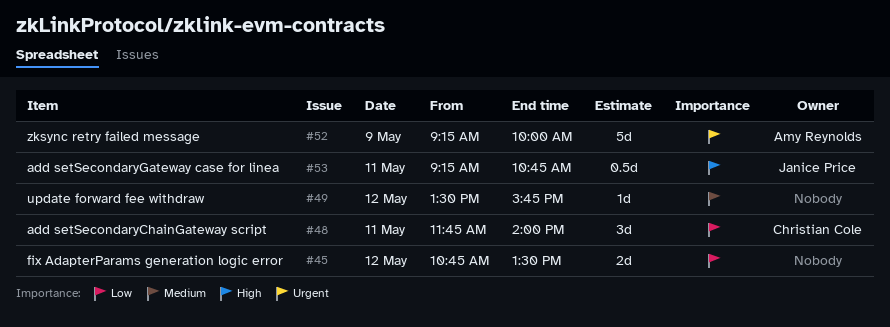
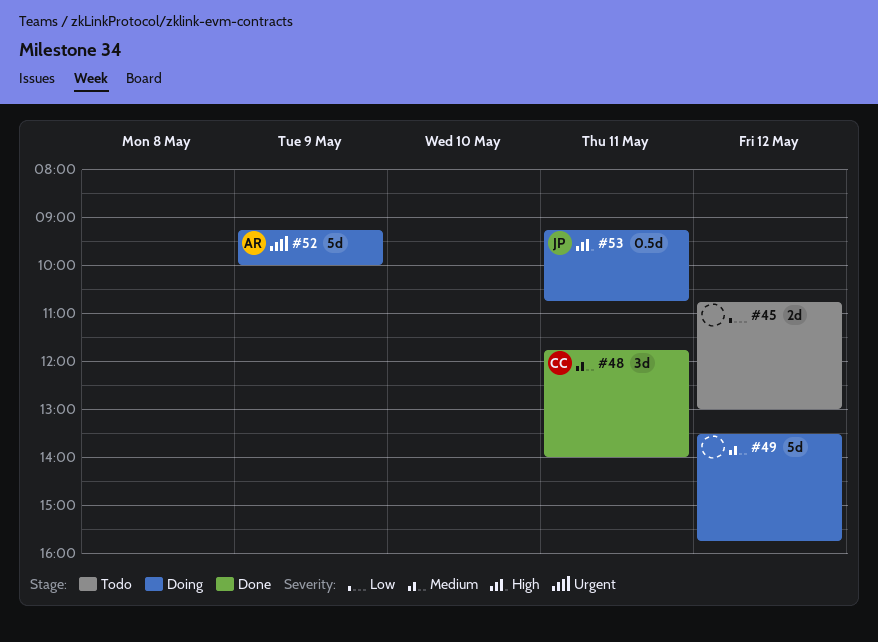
#45, ends: 13:30 -> 13:00
#48, priority: Low -> Medium
#49, estimate: 1d -> 5d

